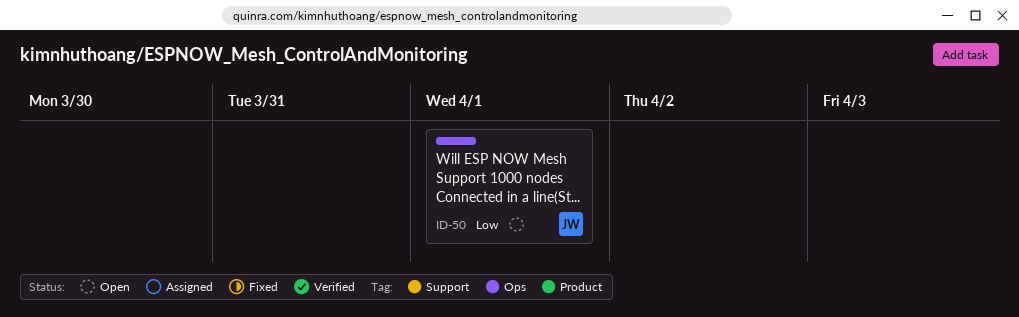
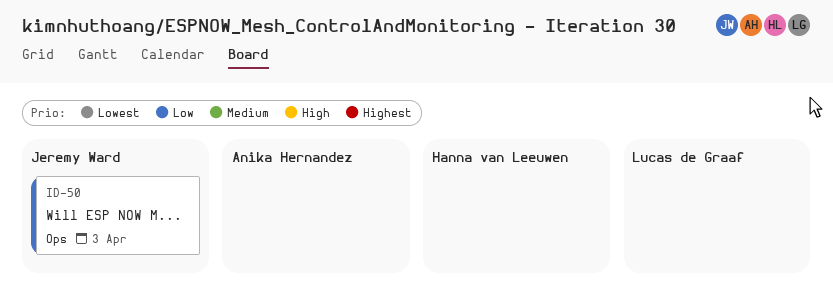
ID-50, due: Apr 1 -> Apr 3

